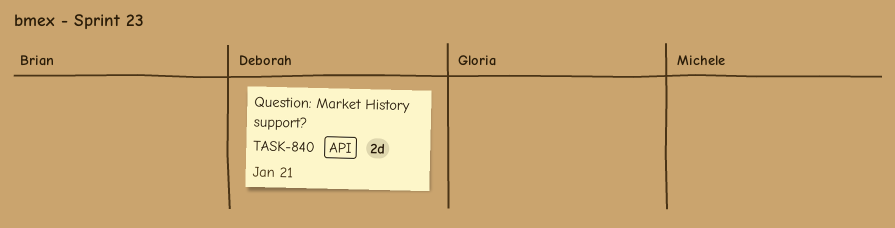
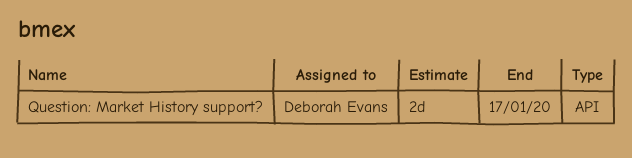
Question: Market History support?, due: Jan 21 -> Jan 17

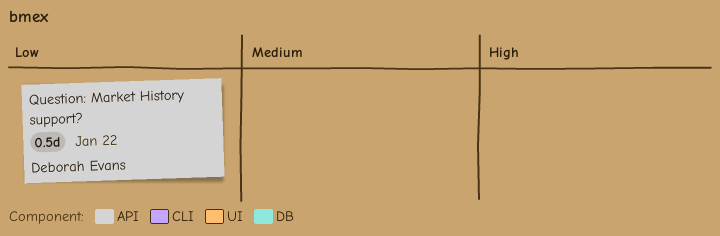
Question: Market History support?, estimate: 2d -> 0.5d
Question: Market History support?, due: Jan 17 -> Jan 22

